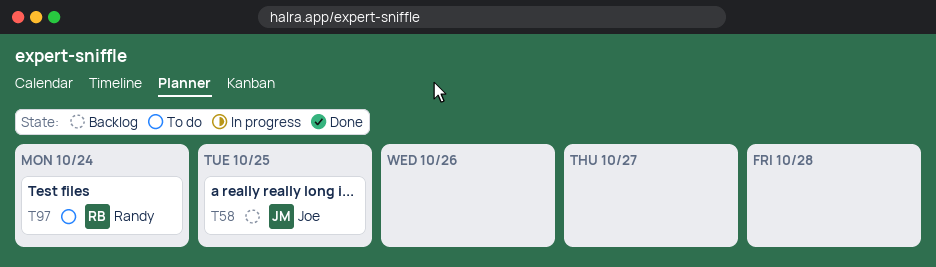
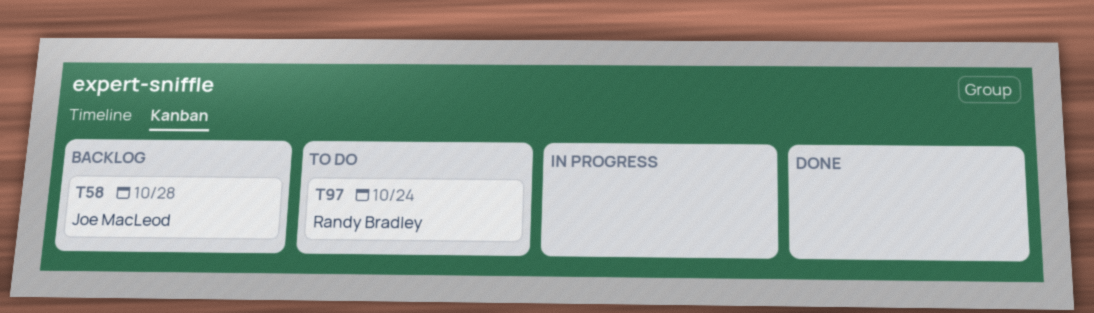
T58, due: Oct 25 -> Oct 28

